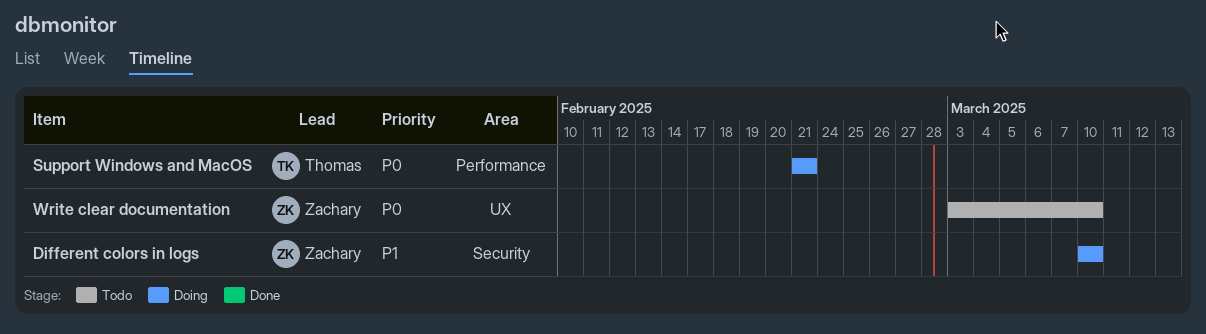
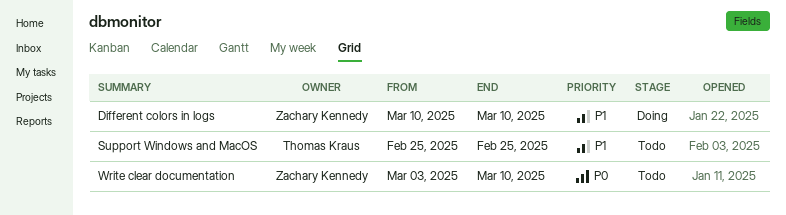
Support Windows and MacOS, status: Doing -> Todo
Support Windows and MacOS, priority: P0 -> P1
Support Windows and MacOS, start: Feb 21 -> Feb 25
Support Windows and MacOS, due: Feb 21 -> Feb 25

